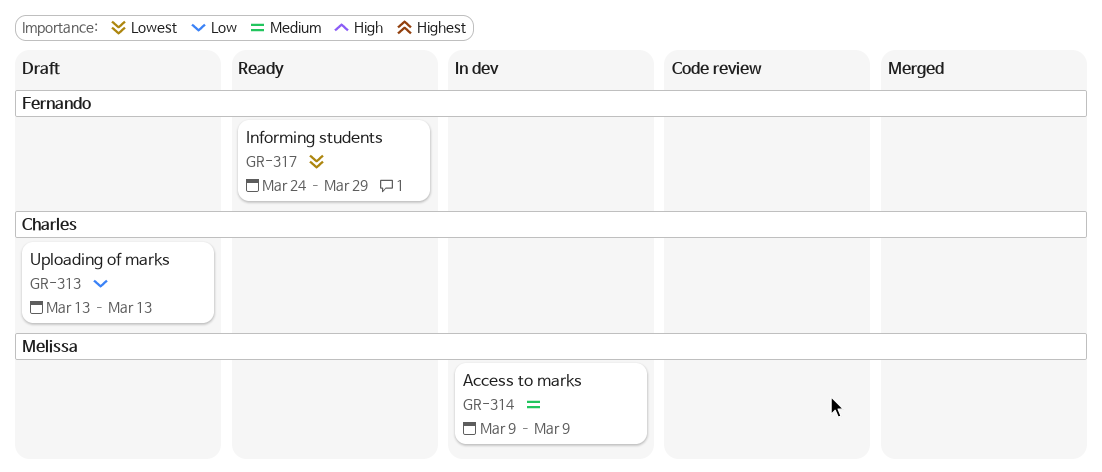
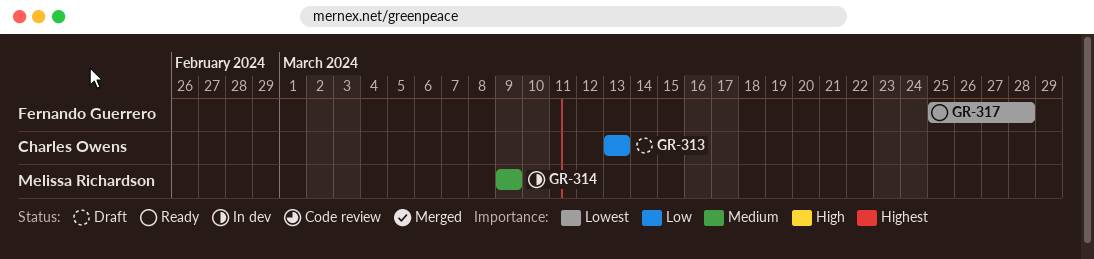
GR-317, start: Mar 24 -> Mar 25
GR-317, due: Mar 29 -> Mar 28

